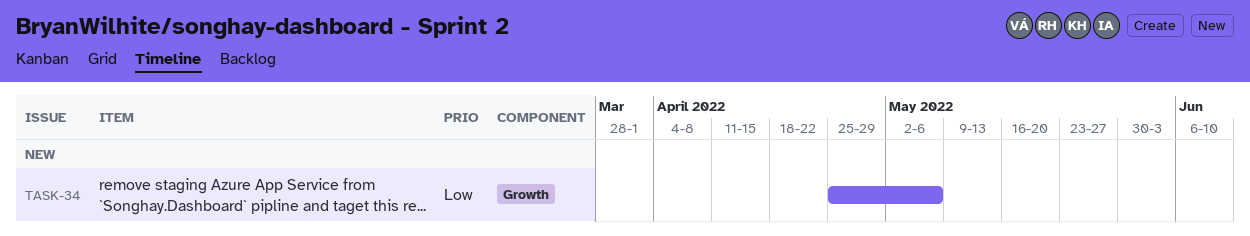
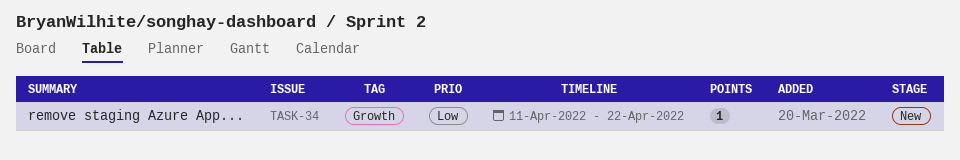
TASK-34, start: Apr 25 -> Apr 11
TASK-34, due: May 6 -> Apr 22

